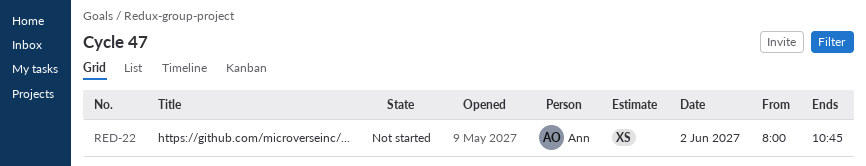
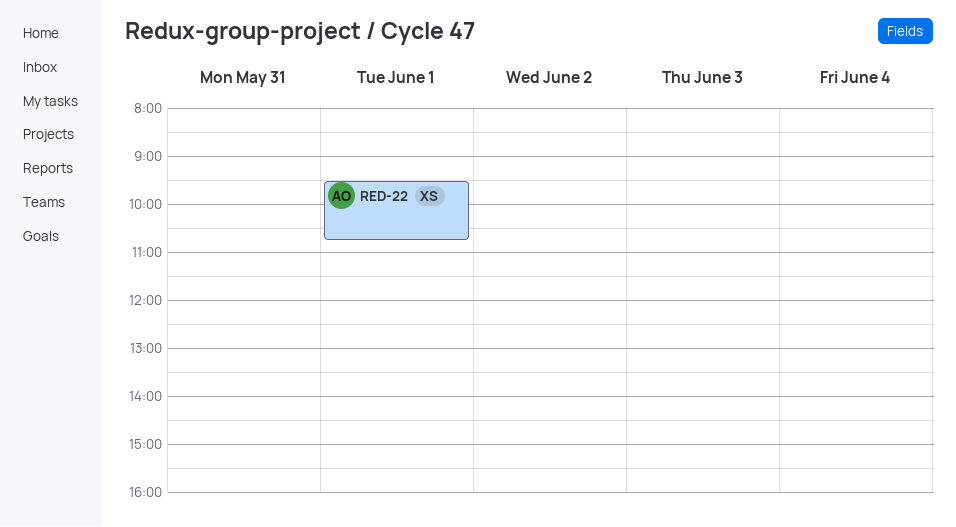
RED-22, day: Jun 2 -> Jun 1
RED-22, begins: 08:00 -> 09:30

